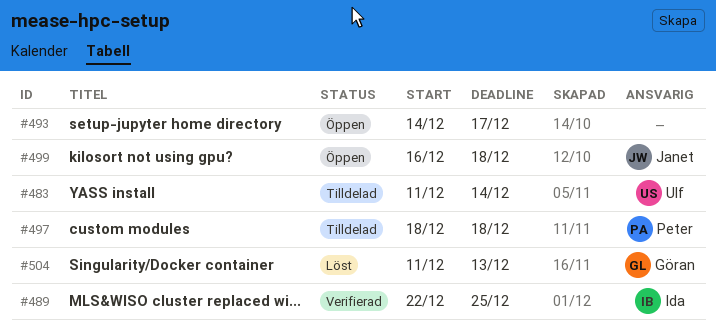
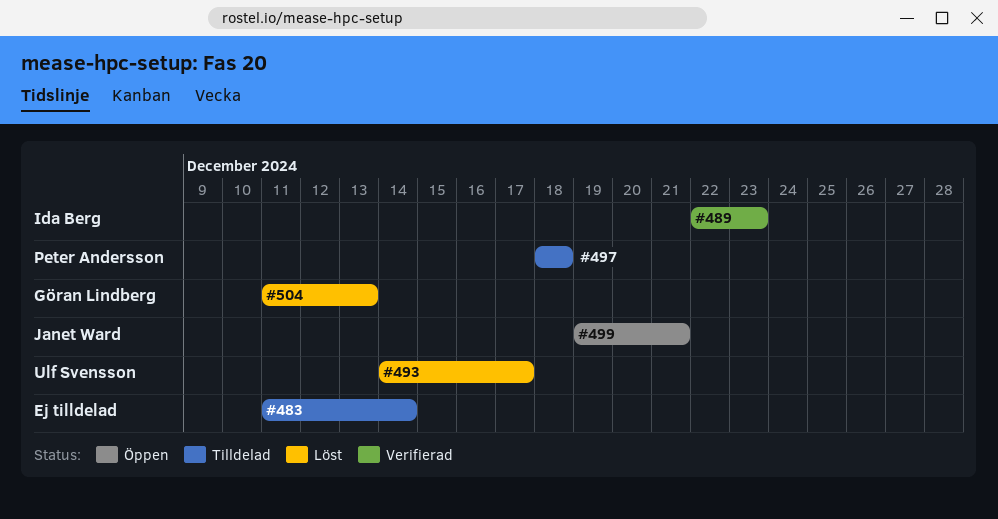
#483, owner: Ulf Svensson -> none
#489, due: Dec 25 -> Dec 23
#493, status: Öppen -> Löst
#493, owner: none -> Ulf Svensson
#499, start: Dec 16 -> Dec 19
#499, due: Dec 18 -> Dec 21

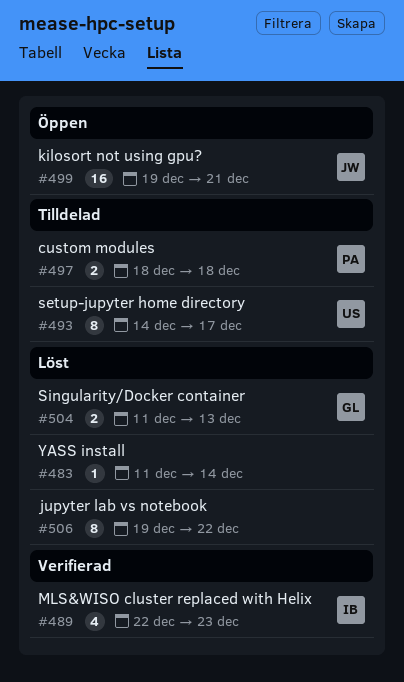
#483, status: Tilldelad -> Löst
#493, status: Löst -> Tilldelad
#506: none -> present

